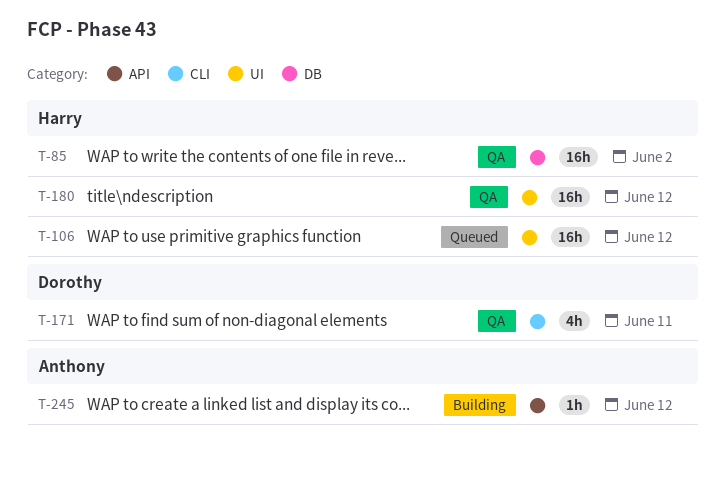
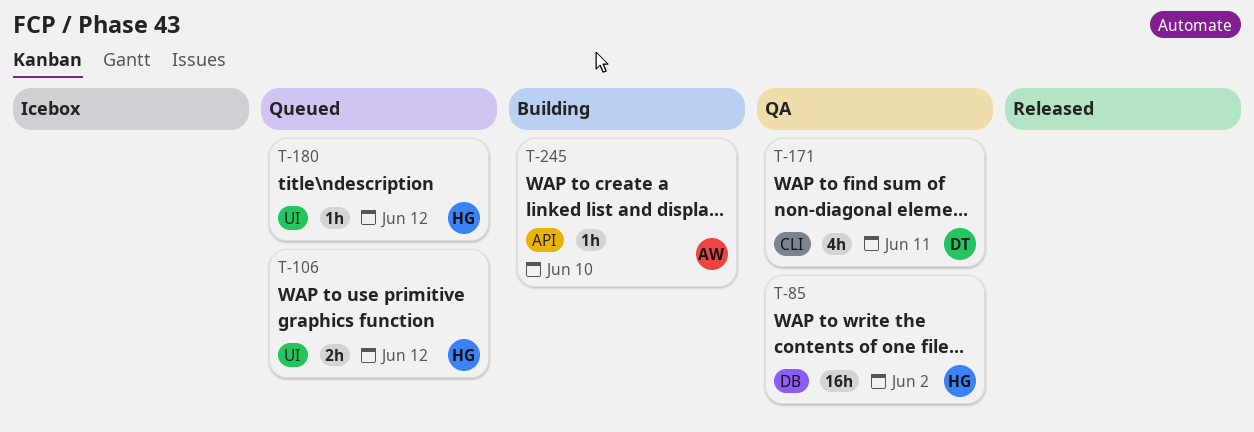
T-106, estimate: 16h -> 2h
T-180, status: QA -> Queued
T-180, estimate: 16h -> 1h
T-245, due: Jun 12 -> Jun 10

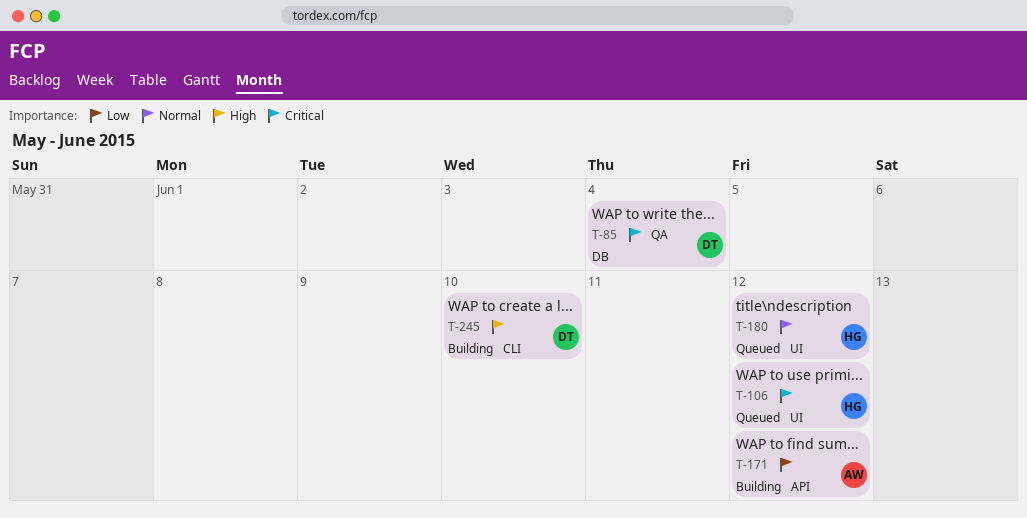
T-85, owner: HG -> DT
T-85, due: Jun 2 -> Jun 4
T-171, status: QA -> Building
T-171, owner: DT -> AW
T-171, label: CLI -> API
T-171, due: Jun 11 -> Jun 12
T-245, owner: AW -> DT
T-245, label: API -> CLI

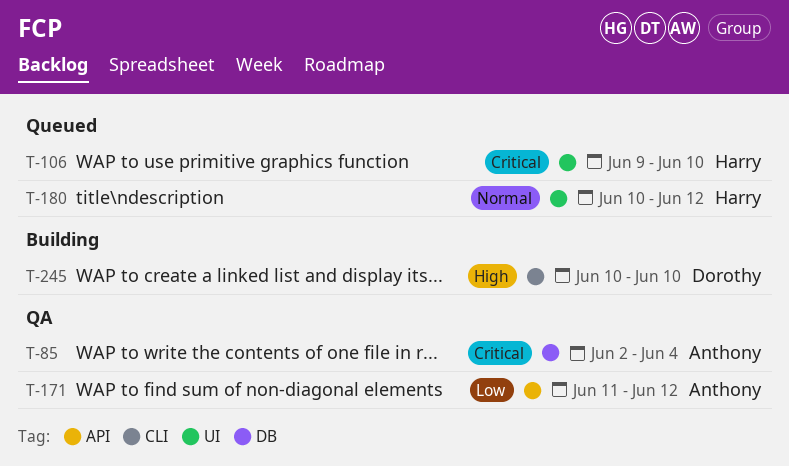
T-85, owner: Dorothy -> Anthony
T-106, due: Jun 12 -> Jun 10
T-171, status: Building -> QA

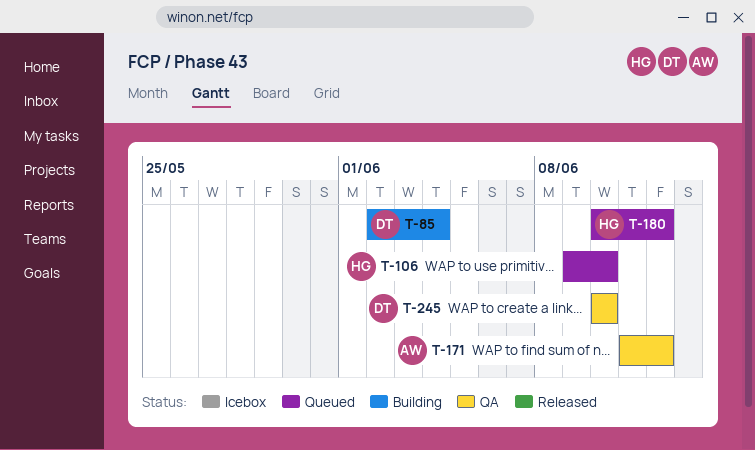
T-85, status: QA -> Building
T-85, owner: Anthony -> Dorothy
T-245, status: Building -> QA

